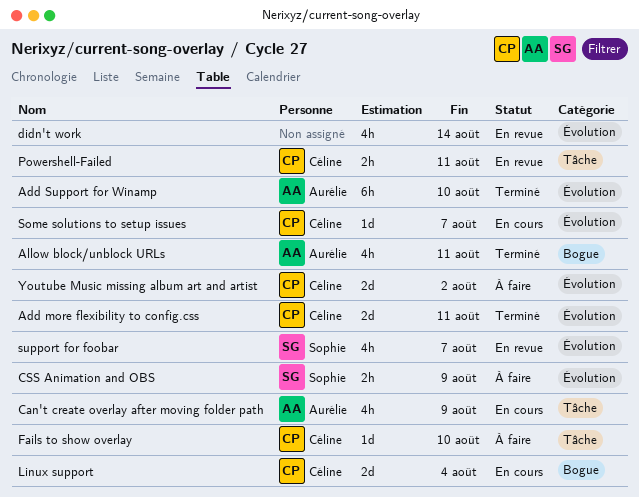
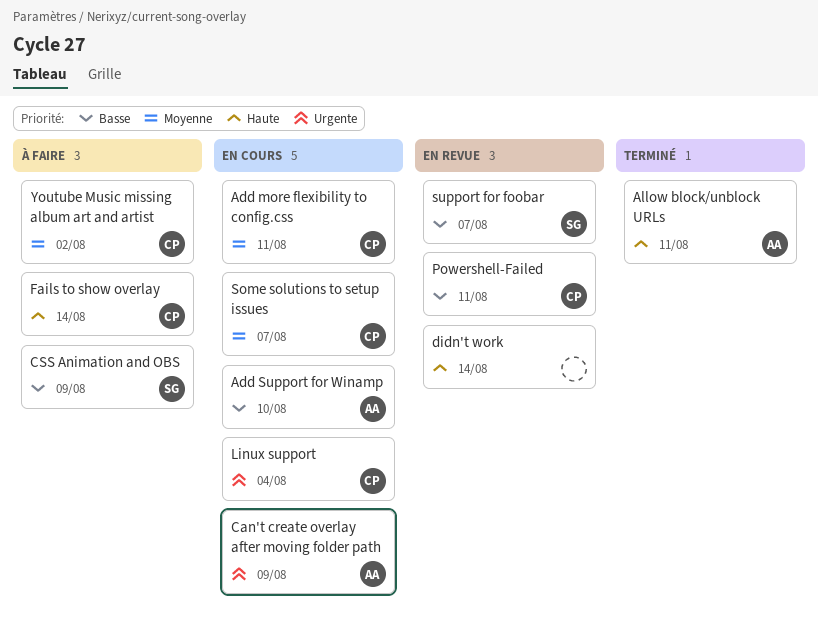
Add more flexibility to config.css, status: Terminé -> En cours
Add Support for Winamp, status: Terminé -> En cours
Fails to show overlay, due: Aug 10 -> Aug 14

